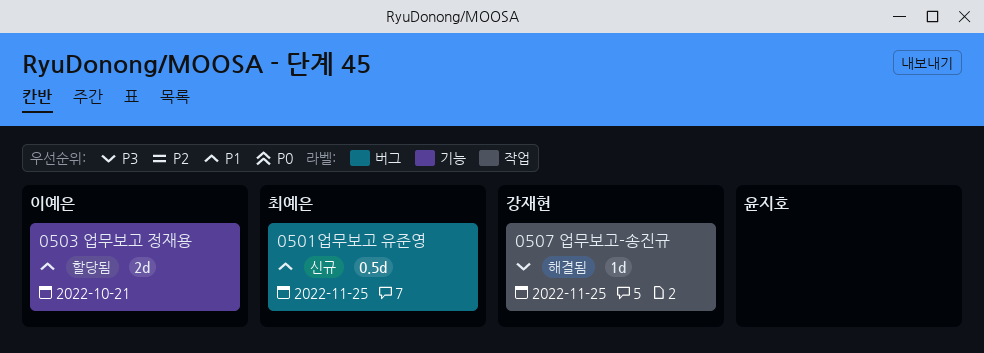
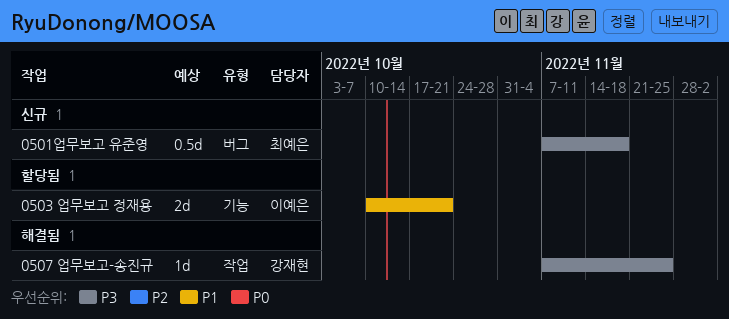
0501업무보고 유준영, priority: P1 -> P3
0501업무보고 유준영, due: Nov 25 -> Nov 18

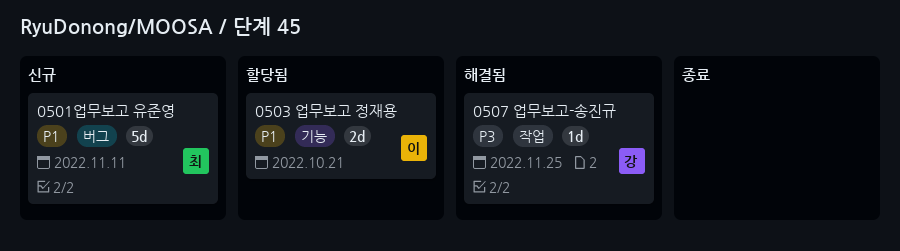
0501업무보고 유준영, priority: P3 -> P1
0501업무보고 유준영, estimate: 0.5d -> 5d
0501업무보고 유준영, due: Nov 18 -> Nov 11

